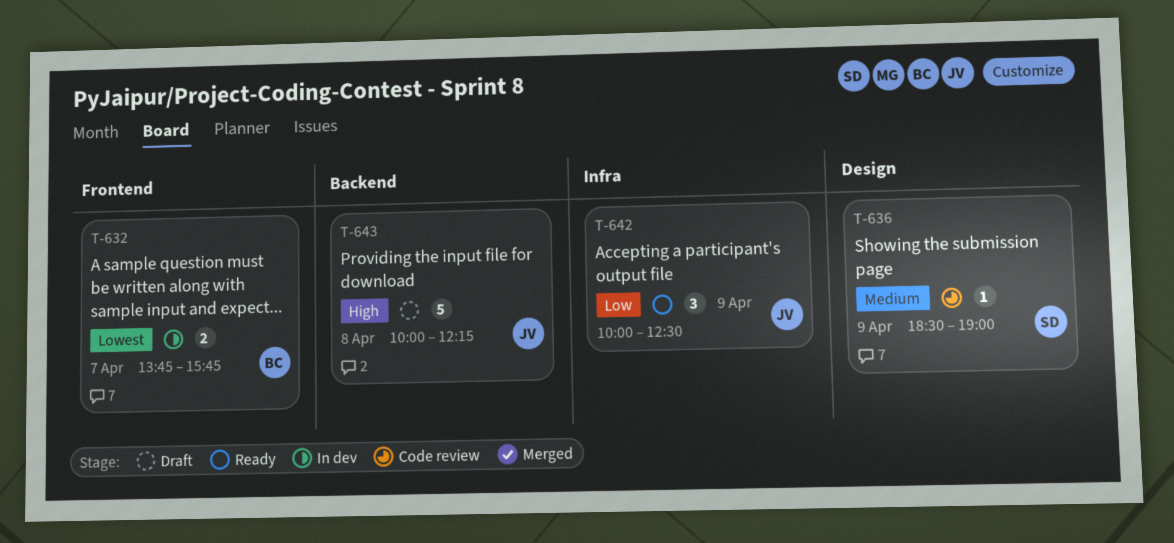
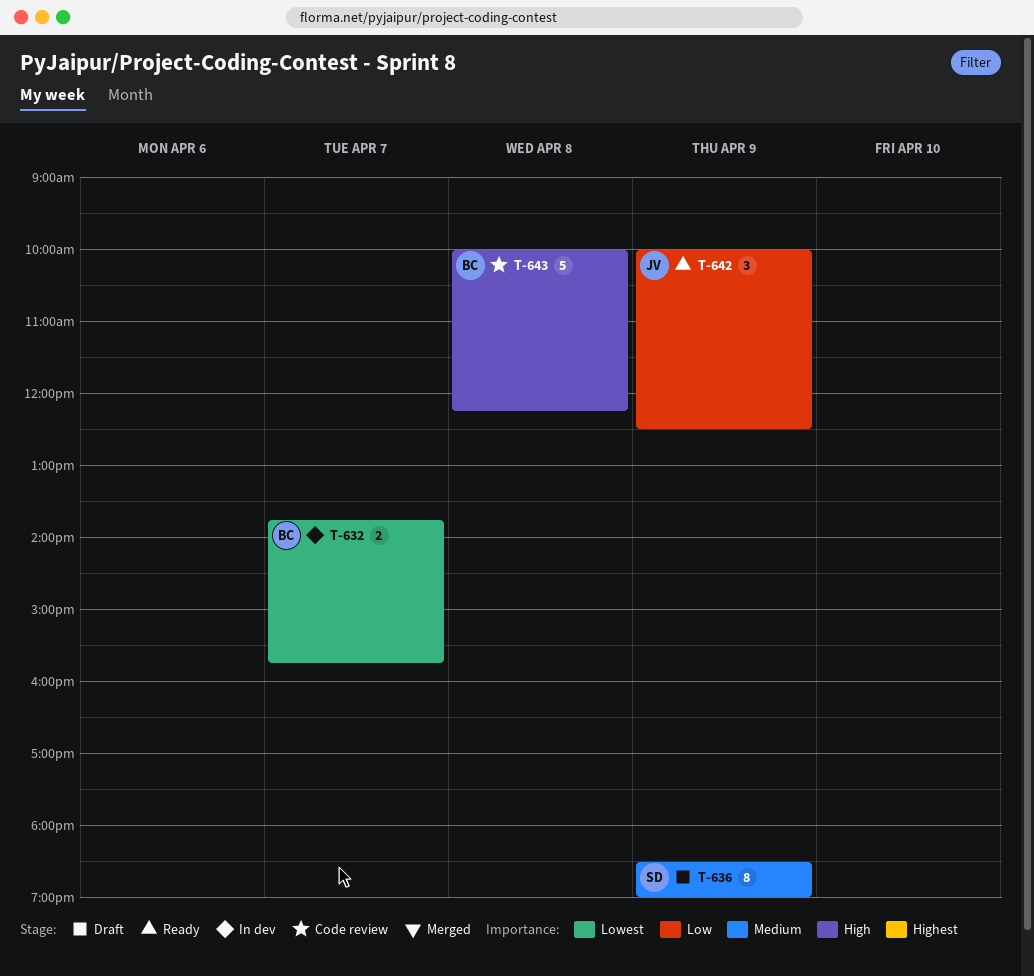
T-636, status: Code review -> Draft
T-636, estimate: 1 -> 8
T-643, status: Draft -> Code review
T-643, owner: JV -> BC

